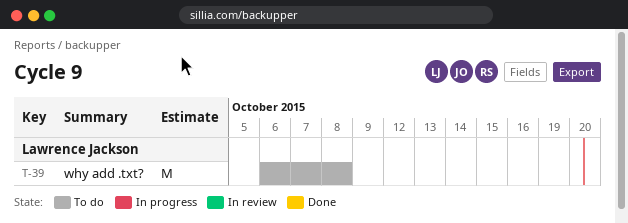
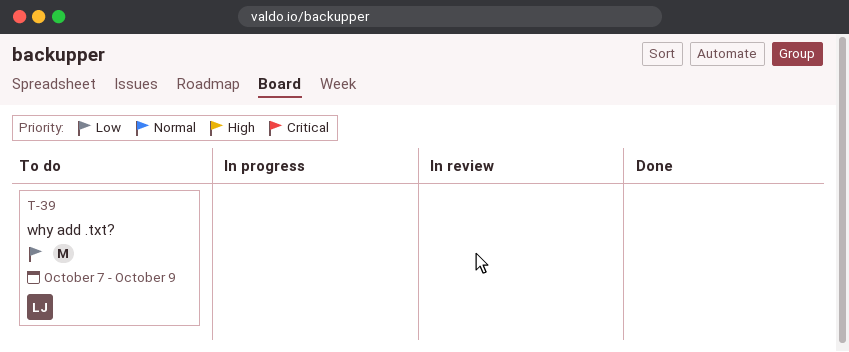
T-39, start: Oct 6 -> Oct 7
T-39, due: Oct 8 -> Oct 9

